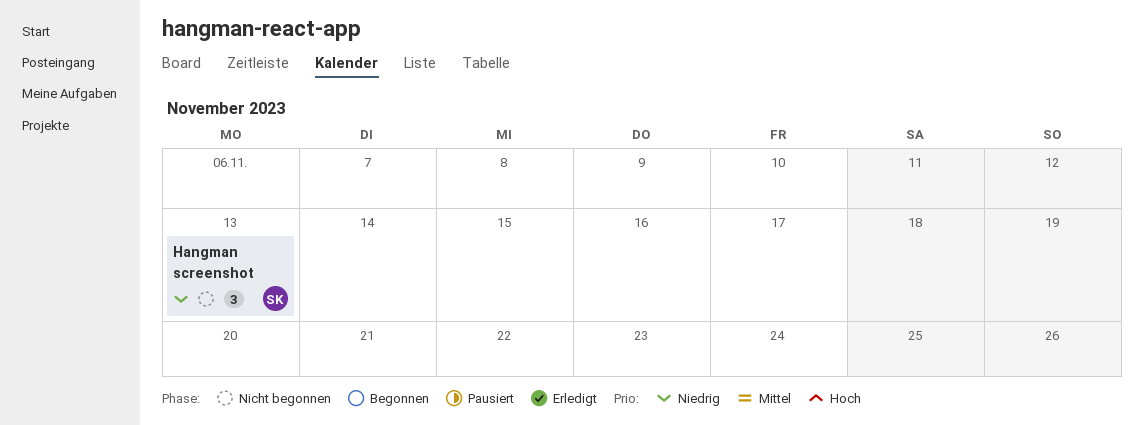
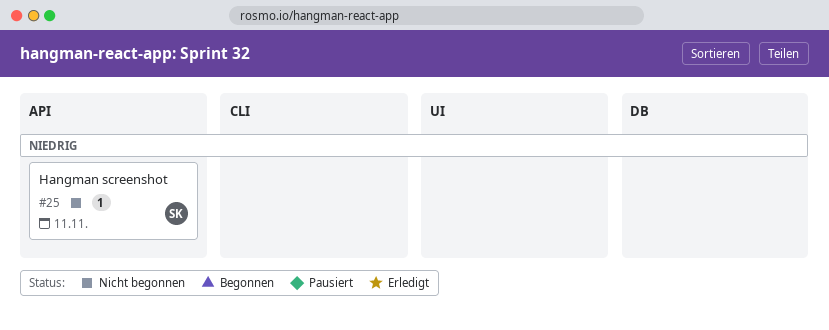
Hangman screenshot, estimate: 3 -> 1
Hangman screenshot, due: Nov 13 -> Nov 11

